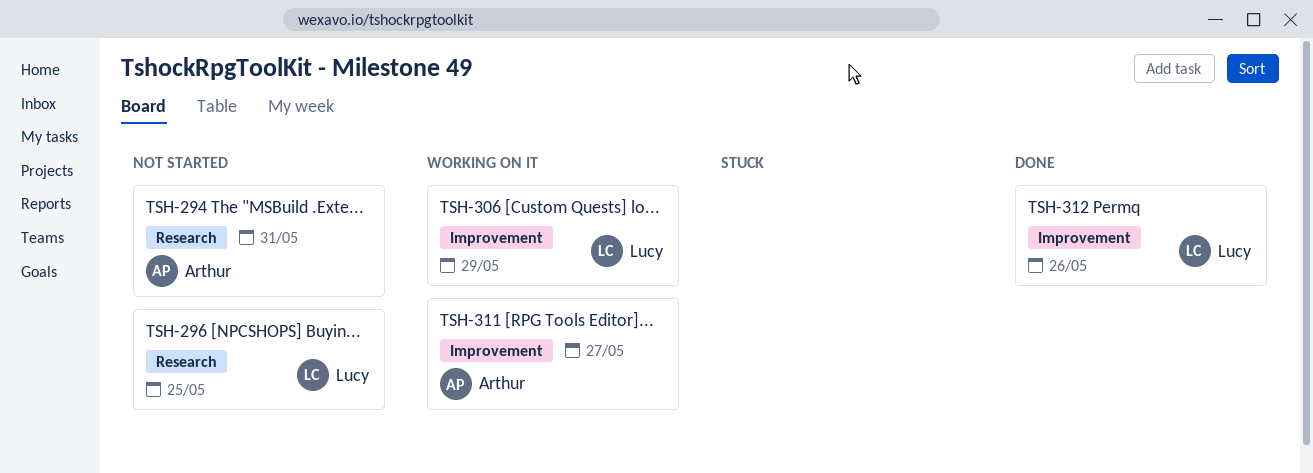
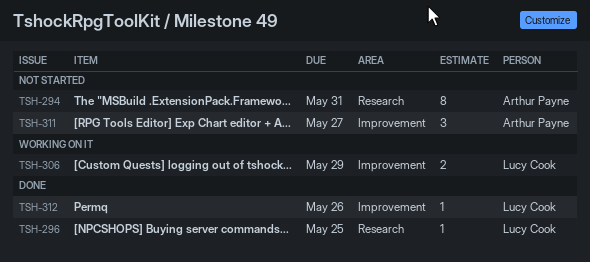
TSH-296, status: Not started -> Done
TSH-311, status: Working on it -> Not started

